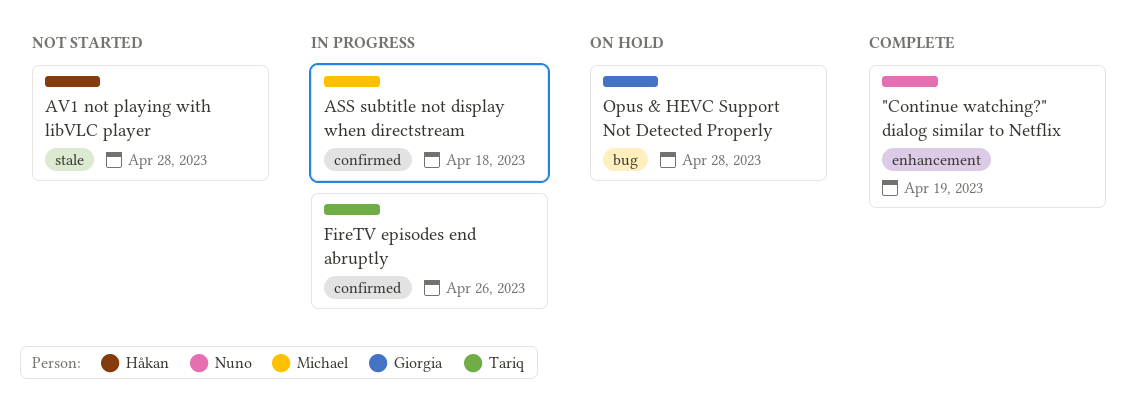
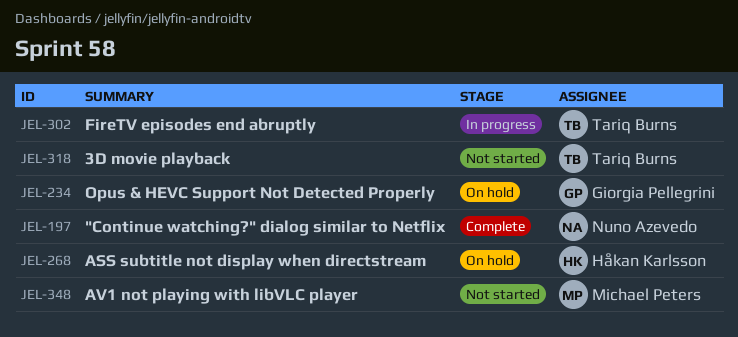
3D movie playback: none -> present
ASS subtitle not display when directstream, status: In progress -> On hold
ASS subtitle not display when directstream, owner: Michael Peters -> Håkan Karlsson
AV1 not playing with libVLC player, owner: Håkan Karlsson -> Michael Peters

